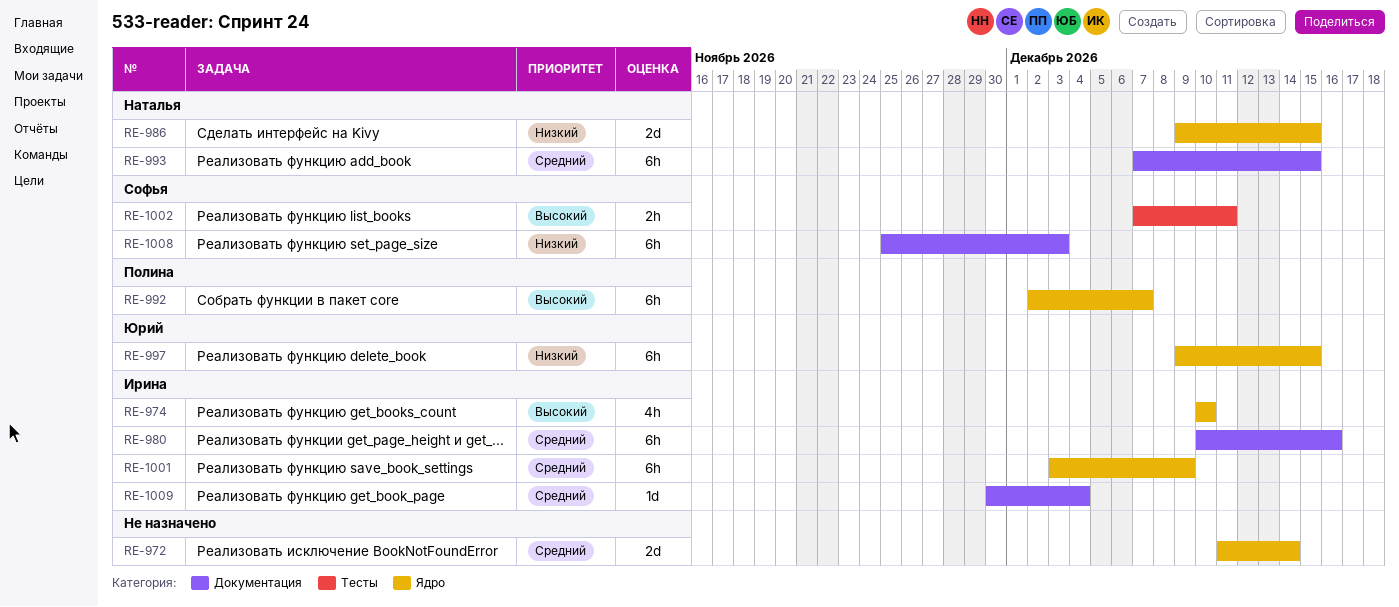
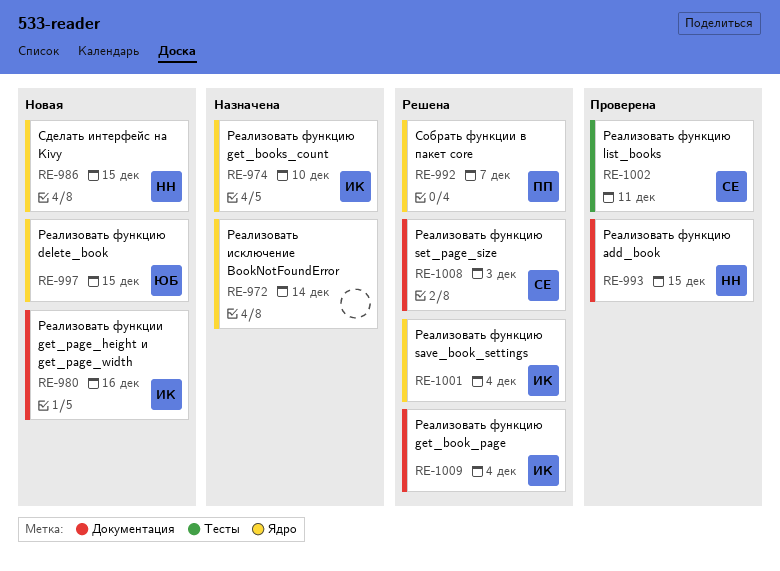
RE-1001, due: Dec 9 -> Dec 4

